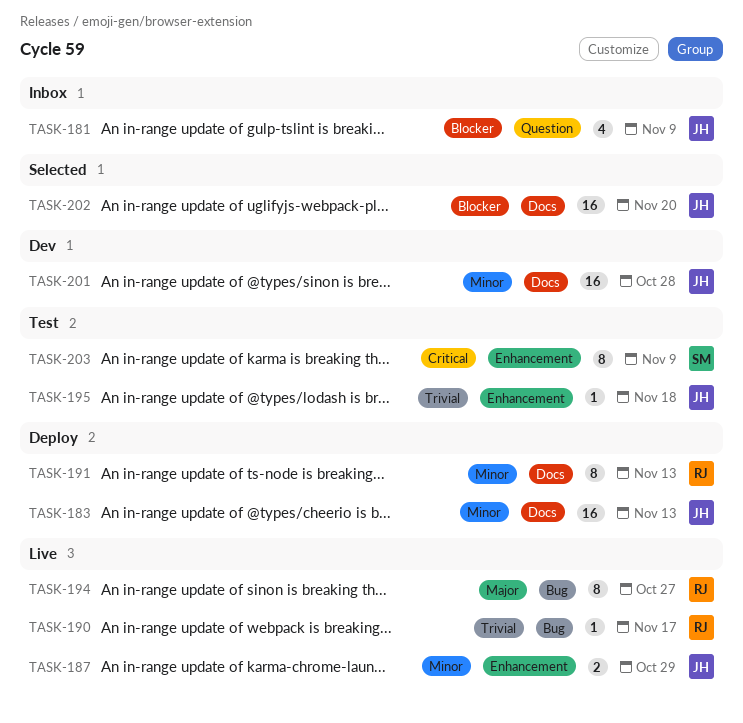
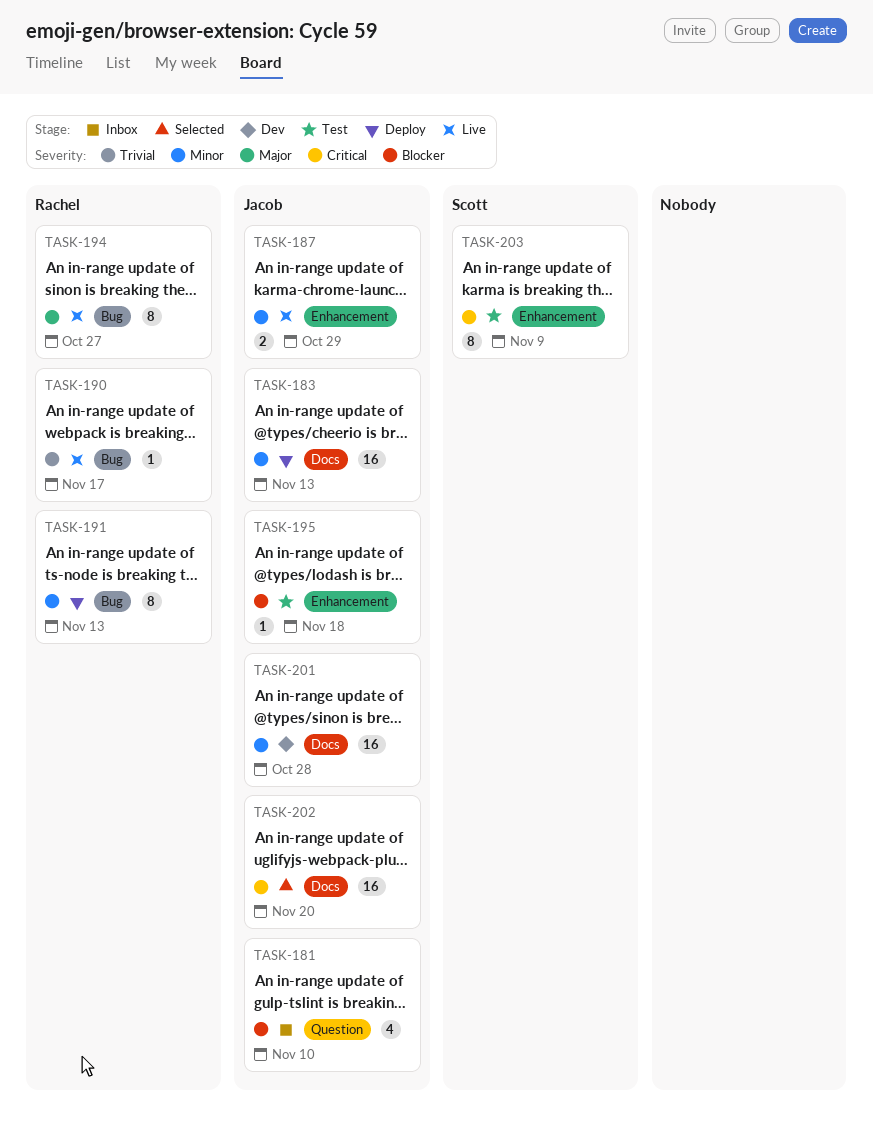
TASK-181, due: Nov 9 -> Nov 10
TASK-191, label: Docs -> Bug
TASK-195, priority: Trivial -> Blocker
TASK-202, priority: Blocker -> Critical

